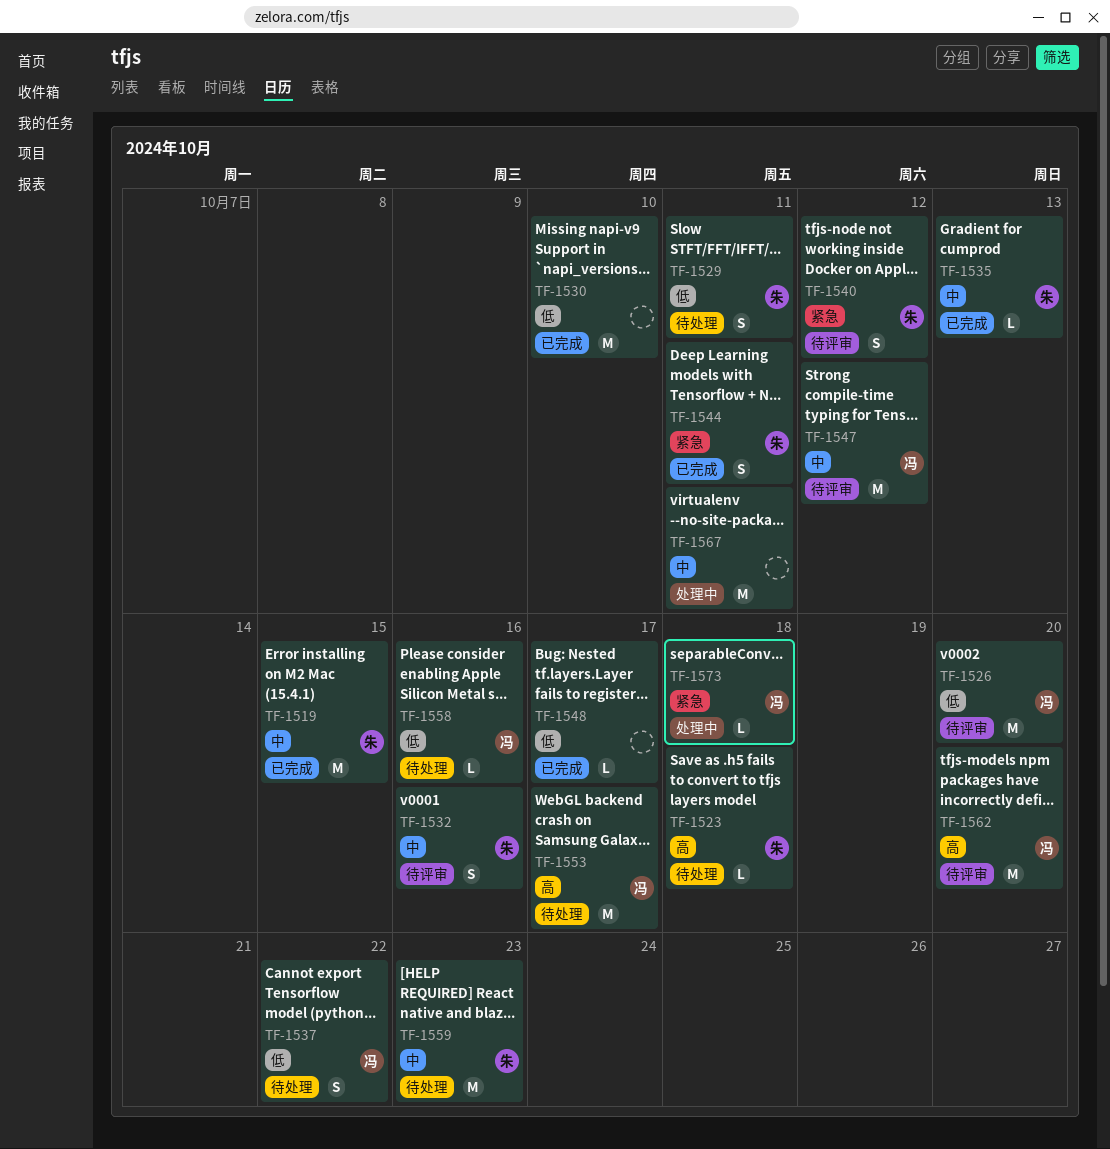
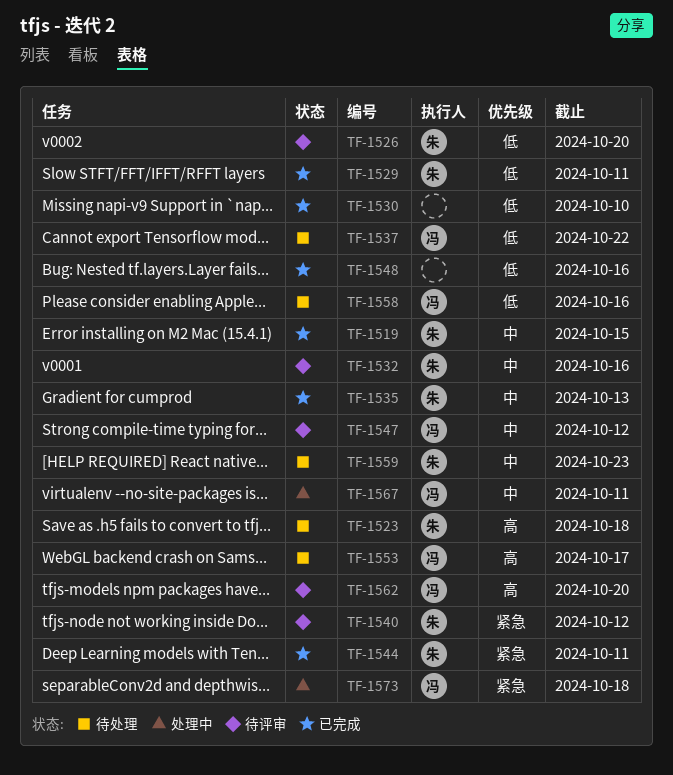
TF-1526, owner: 冯 -> 朱
TF-1529, status: 待处理 -> 已完成
TF-1548, due: Oct 17 -> Oct 16
TF-1567, owner: none -> 冯

